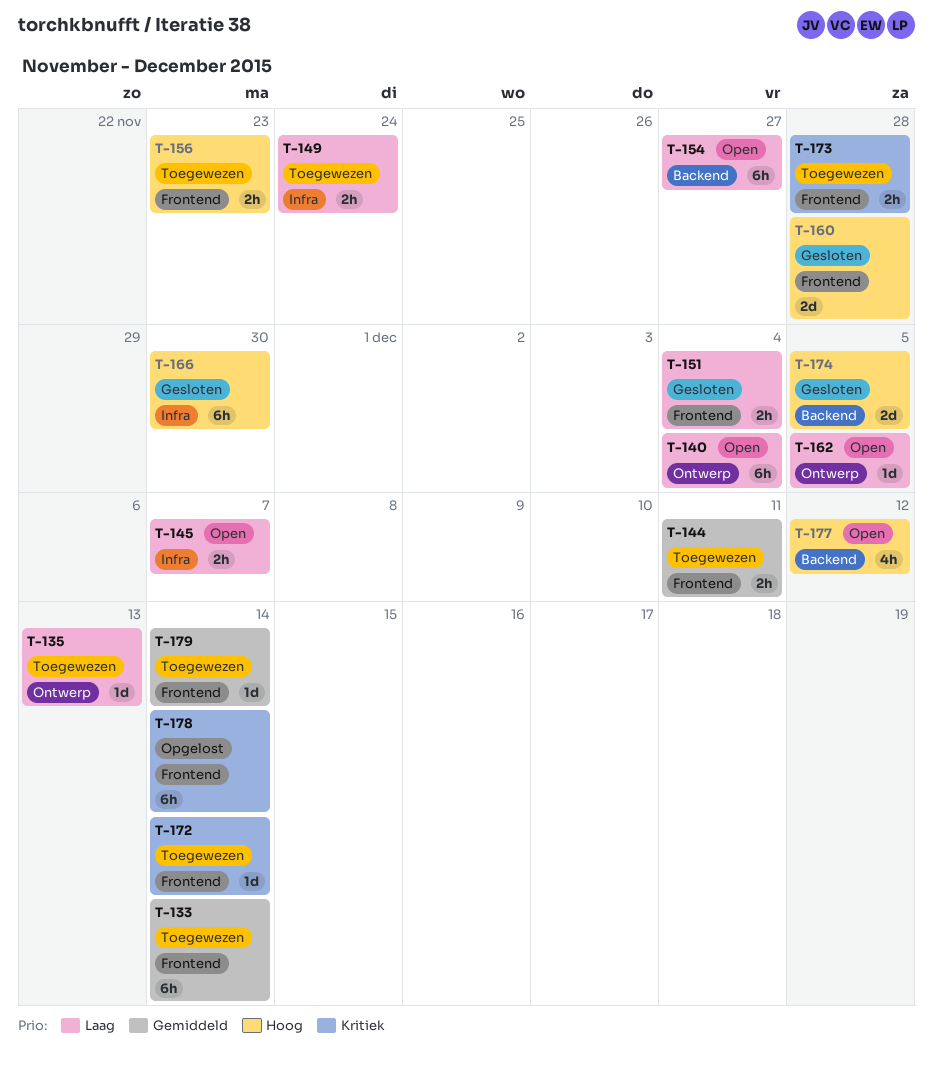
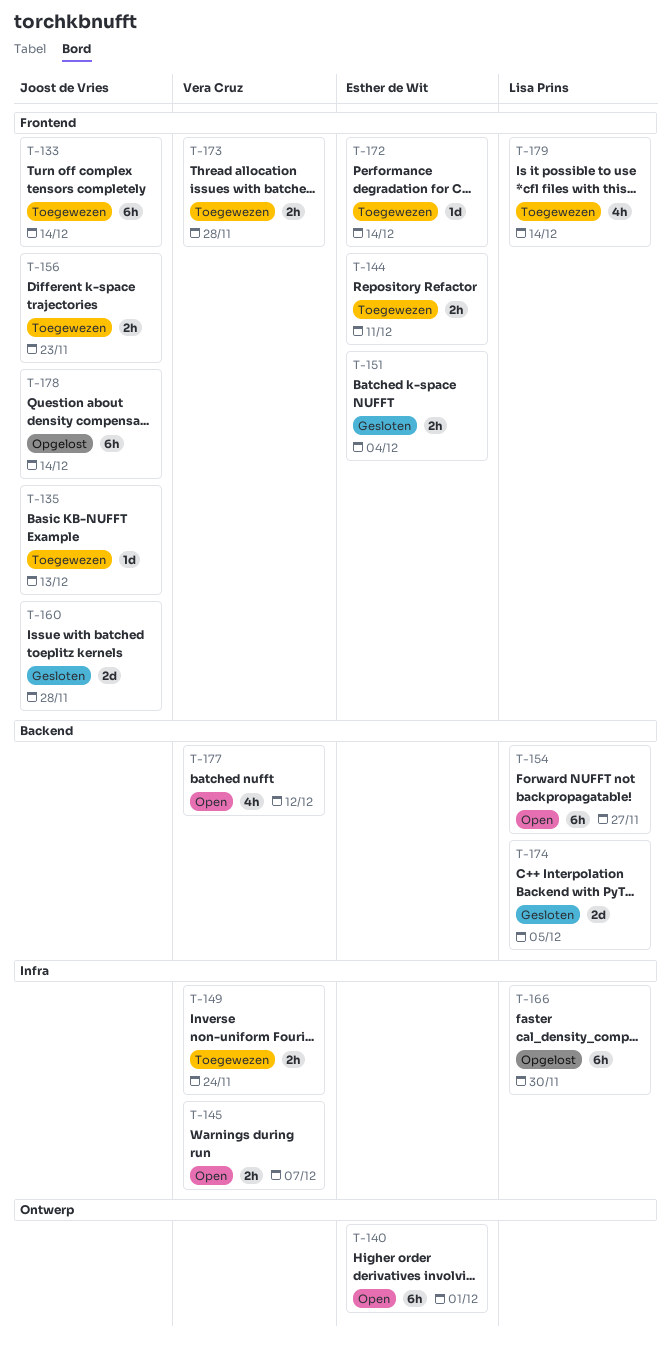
T-135, label: Ontwerp -> Frontend
T-140, due: Dec 4 -> Dec 1
T-162: present -> none
T-166, status: Gesloten -> Opgelost
T-179, estimate: 1d -> 4h

